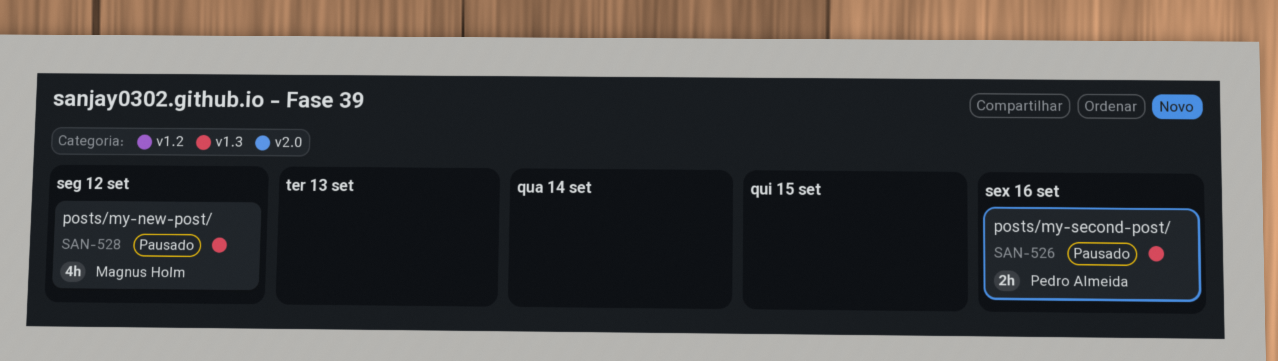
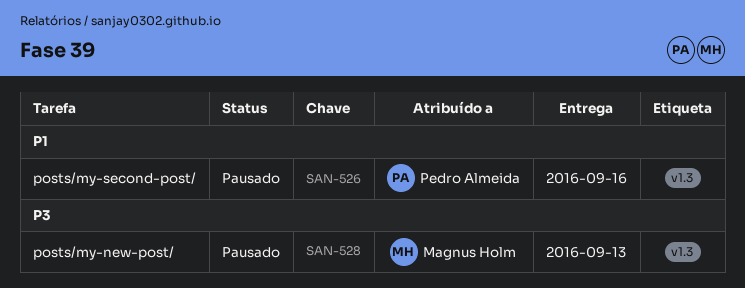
SAN-528, due: Sep 12 -> Sep 13

